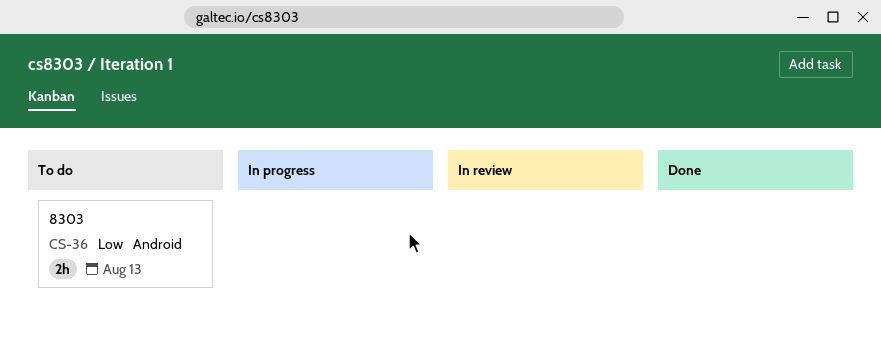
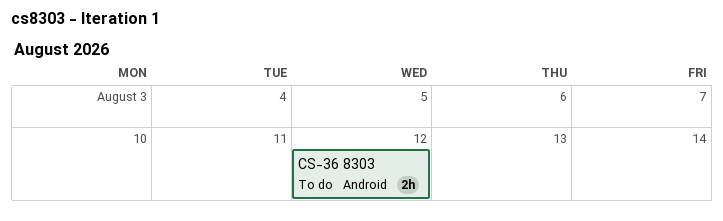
CS-36, due: Aug 13 -> Aug 12

